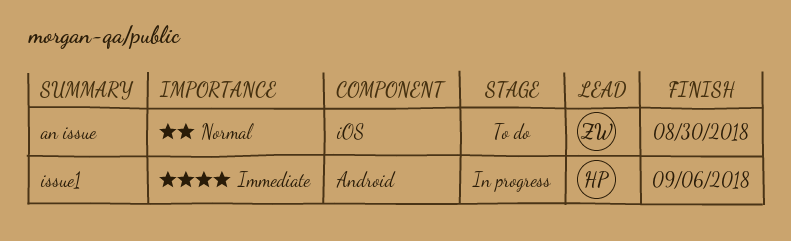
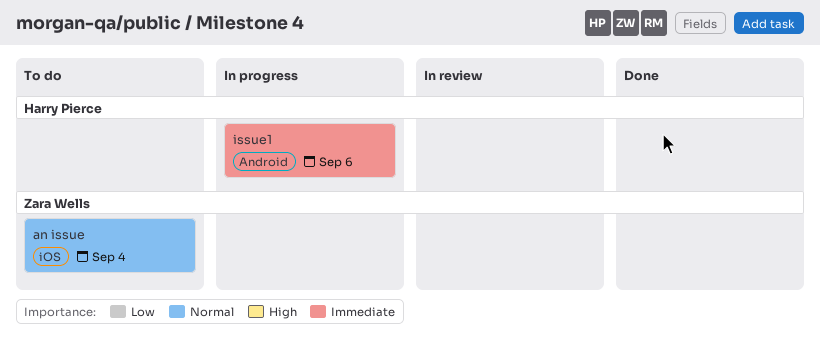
an issue, due: Aug 30 -> Sep 4

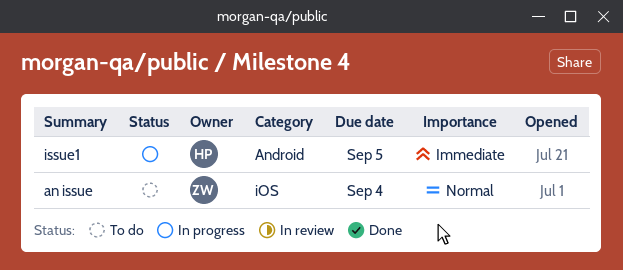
issue1, due: Sep 6 -> Sep 5

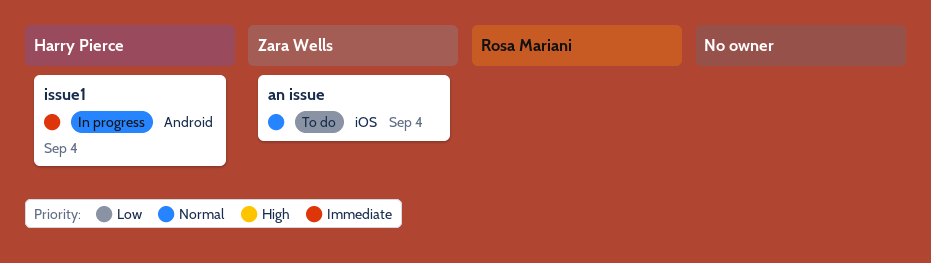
issue1, due: Sep 5 -> Sep 4

